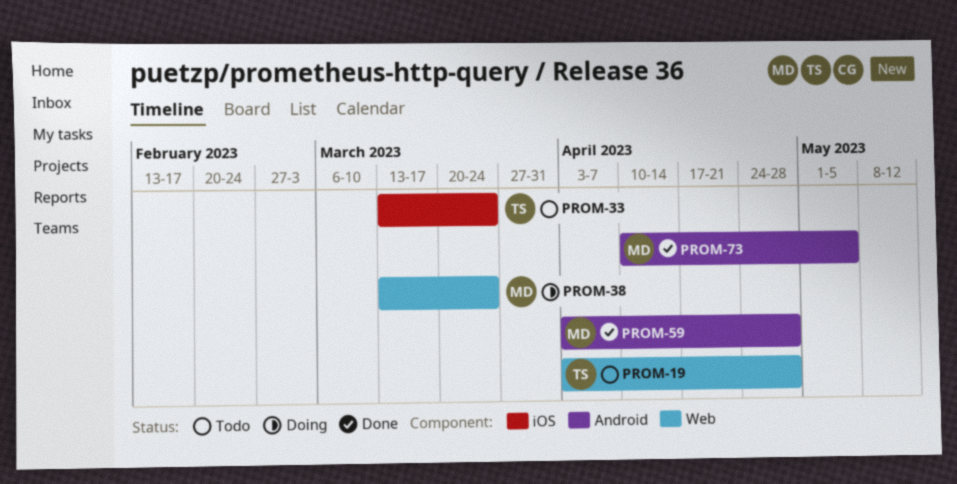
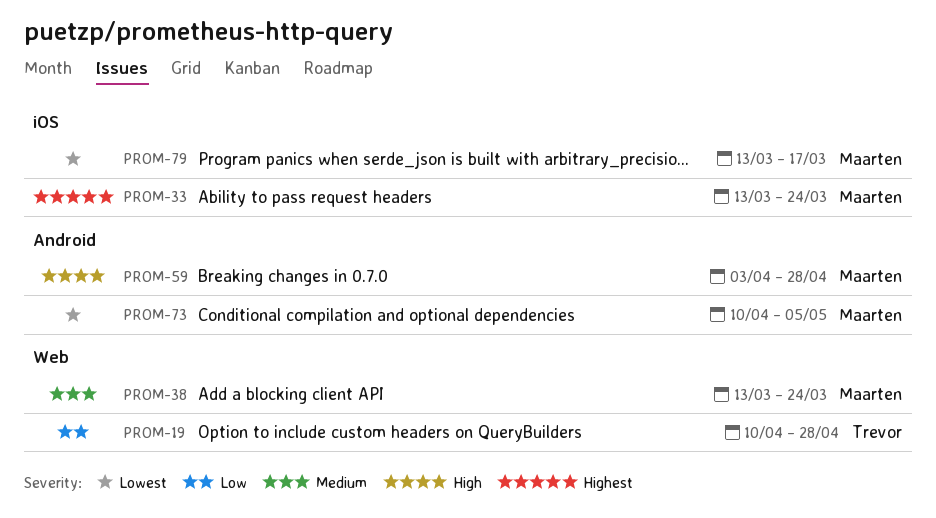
PROM-19, start: Apr 3 -> Apr 10
PROM-33, owner: Trevor -> Maarten
PROM-79: none -> present

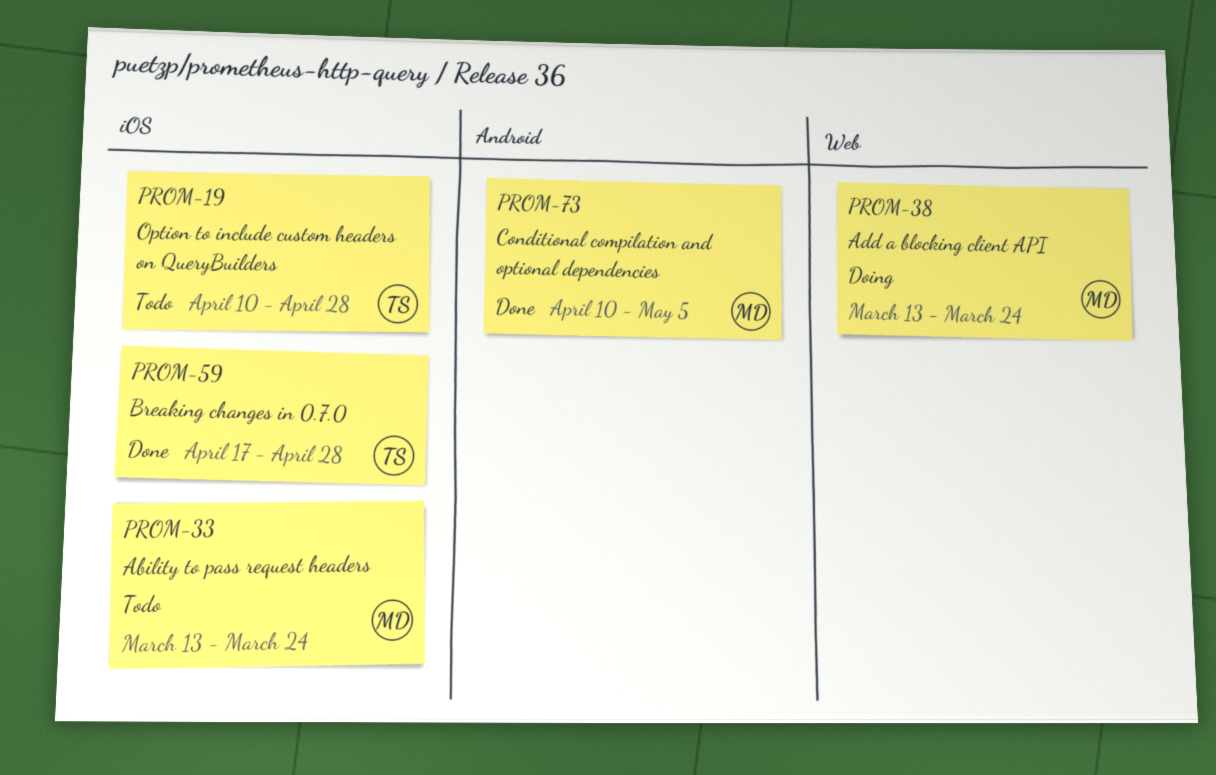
PROM-19, label: Web -> iOS
PROM-59, owner: Maarten -> Trevor
PROM-59, label: Android -> iOS
PROM-59, start: Apr 3 -> Apr 17
PROM-79: present -> none

